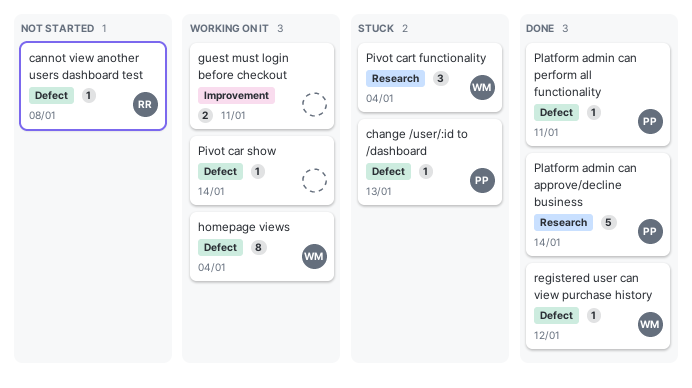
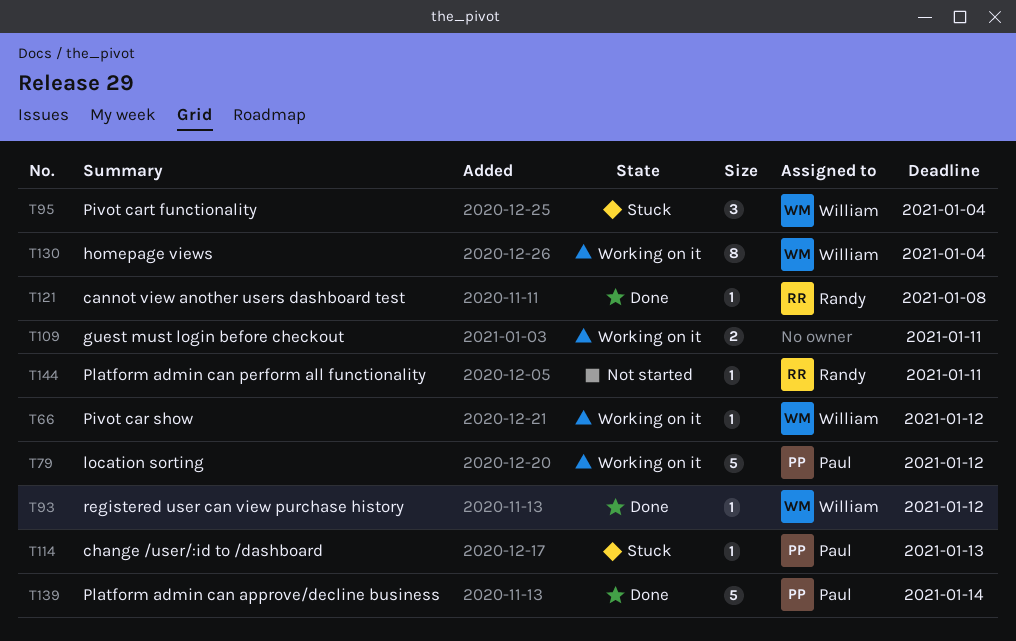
cannot view another users dashboard test, status: Not started -> Done
location sorting: none -> present
Pivot car show, owner: none -> William
Pivot car show, due: Jan 14 -> Jan 12
Platform admin can perform all functionality, status: Done -> Not started
Platform admin can perform all functionality, owner: Paul -> Randy

